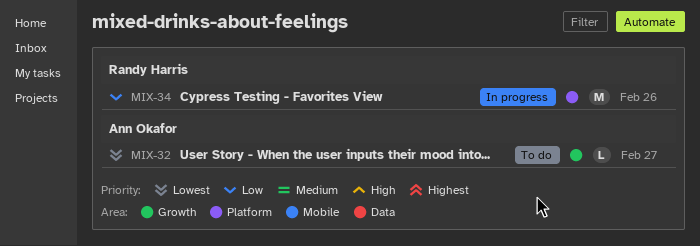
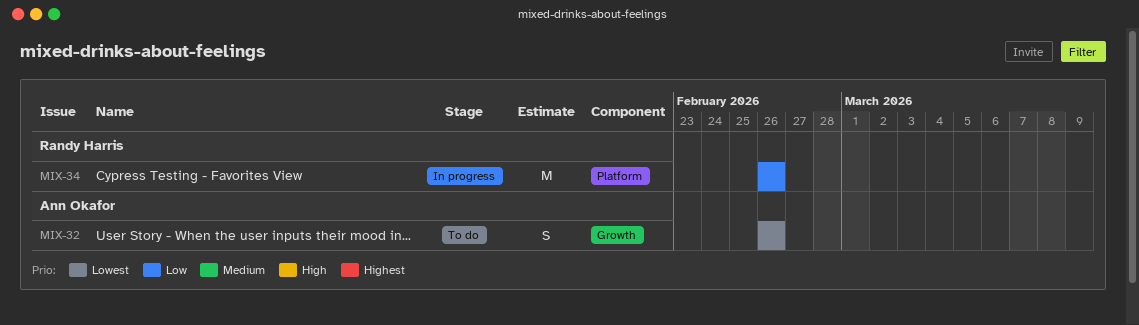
MIX-32, estimate: L -> S
MIX-32, due: Feb 27 -> Feb 26

